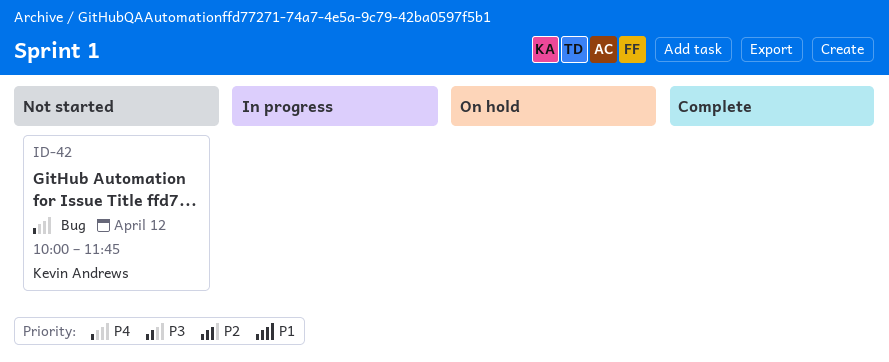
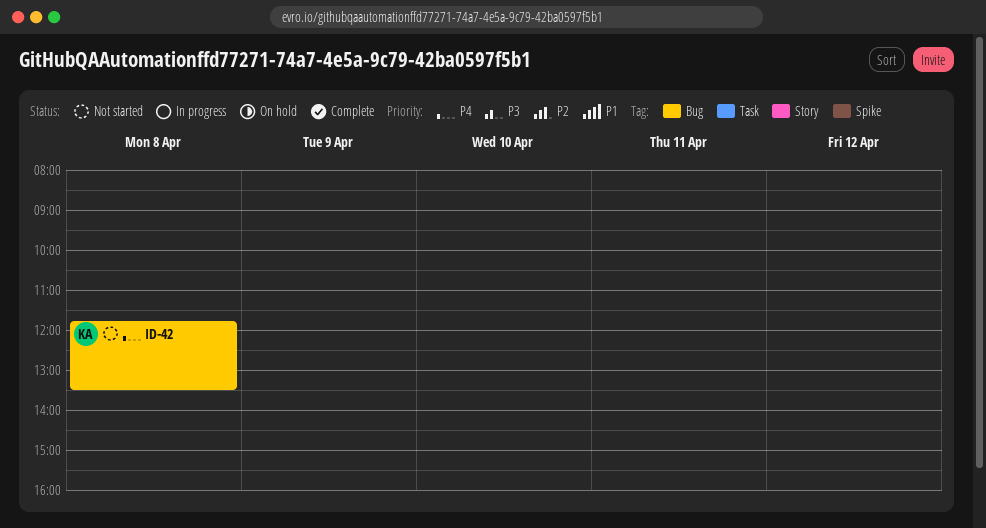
ID-42, day: Apr 12 -> Apr 8
ID-42, begins: 10:00 -> 11:45
ID-42, ends: 11:45 -> 13:30

